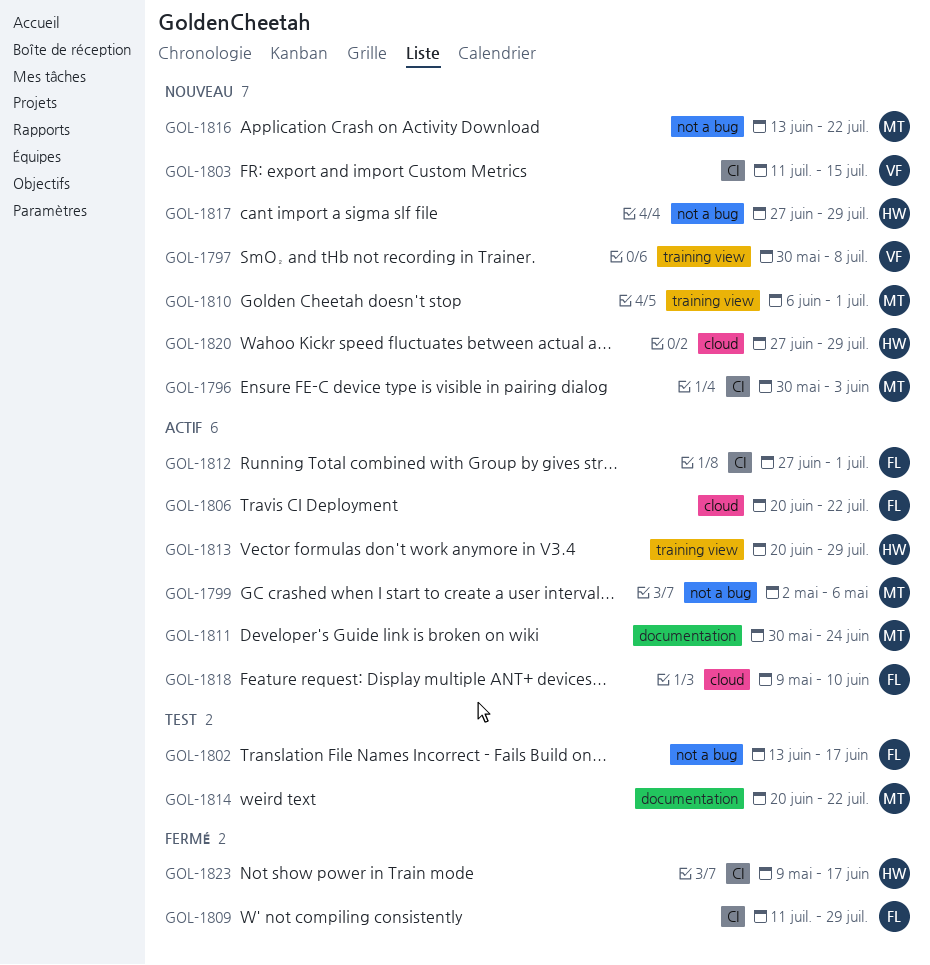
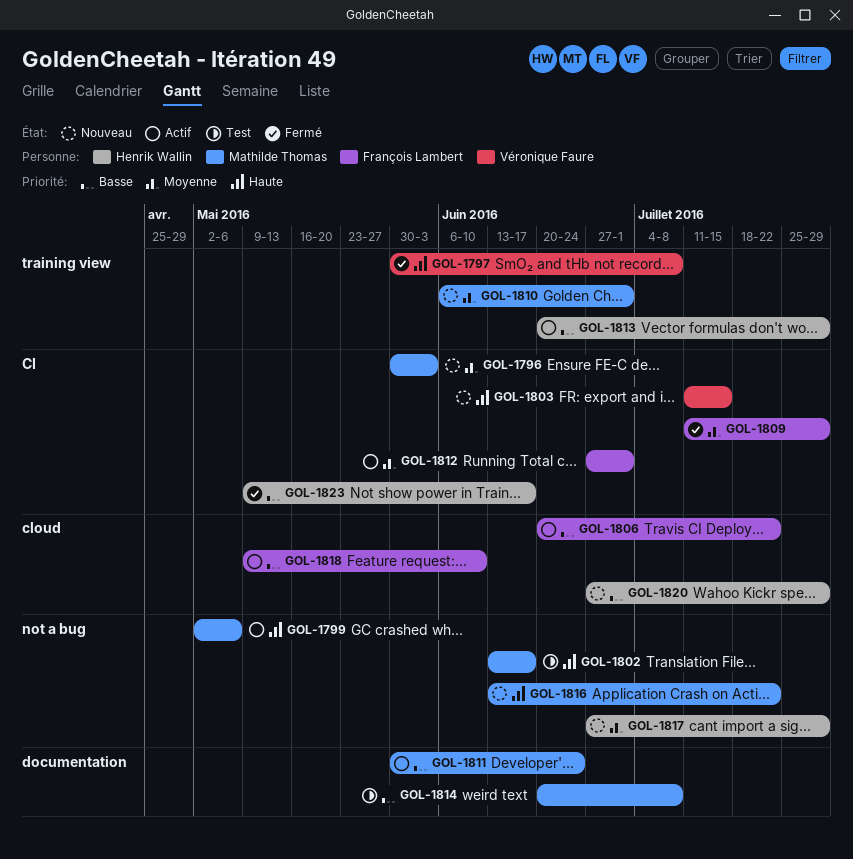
GOL-1797, status: Nouveau -> Fermé
GOL-1802, owner: François Lambert -> Mathilde Thomas
GOL-1814, due: Jul 22 -> Jul 8

